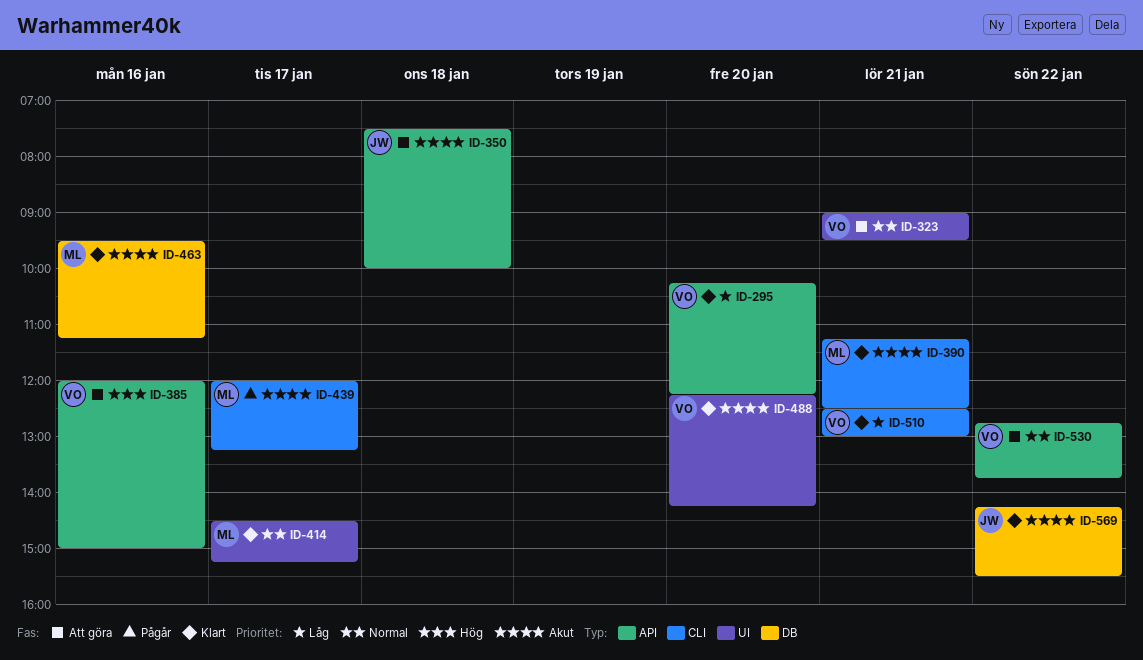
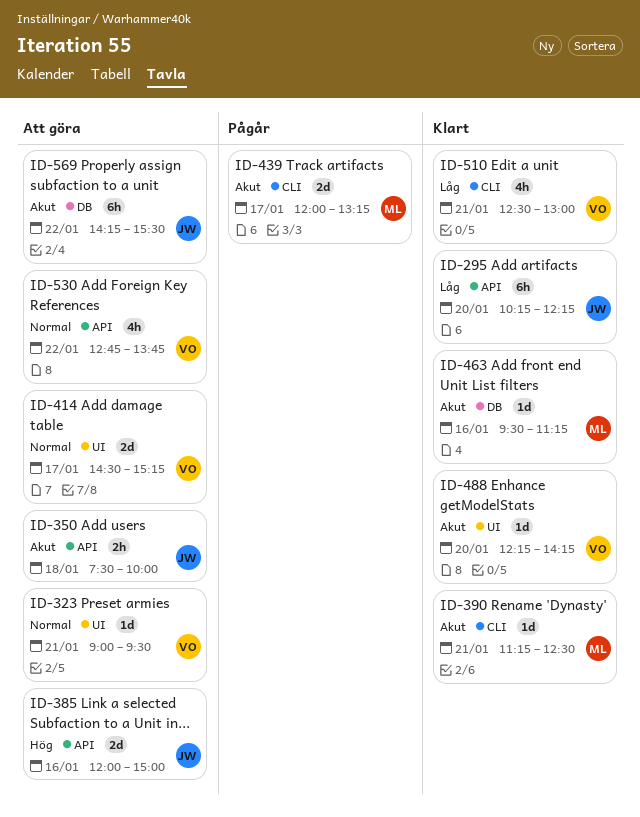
ID-295, owner: VO -> JW
ID-385, owner: VO -> JW
ID-414, status: Klart -> Att göra
ID-414, owner: ML -> VO
ID-569, status: Klart -> Att göra

